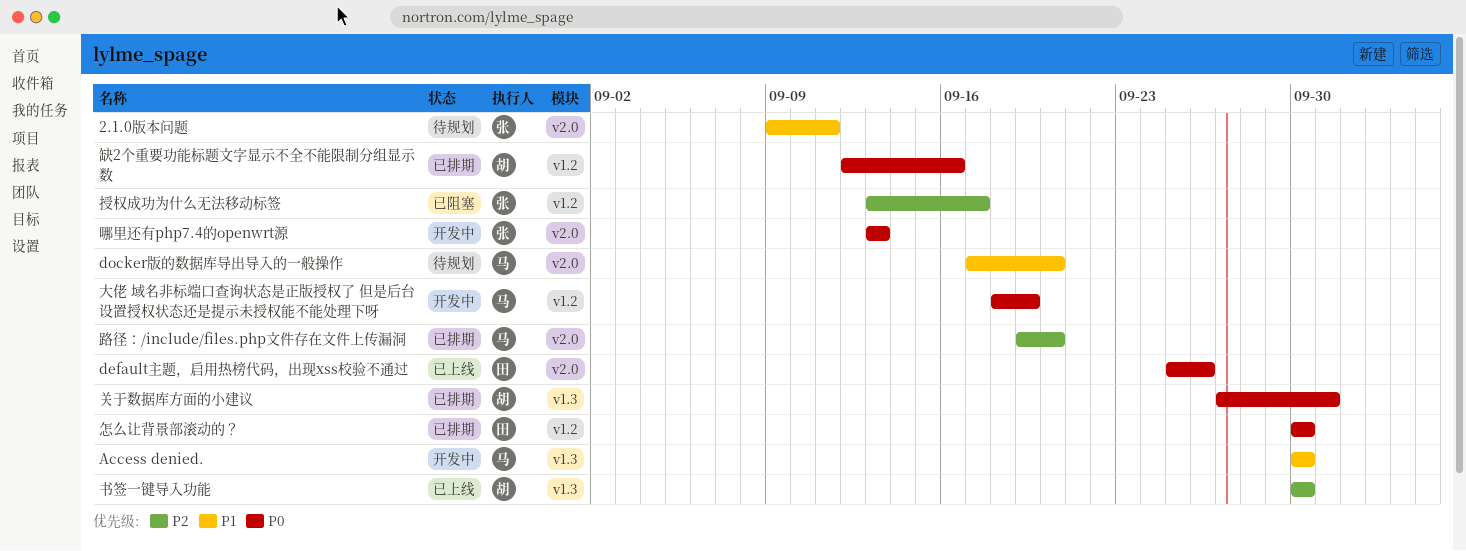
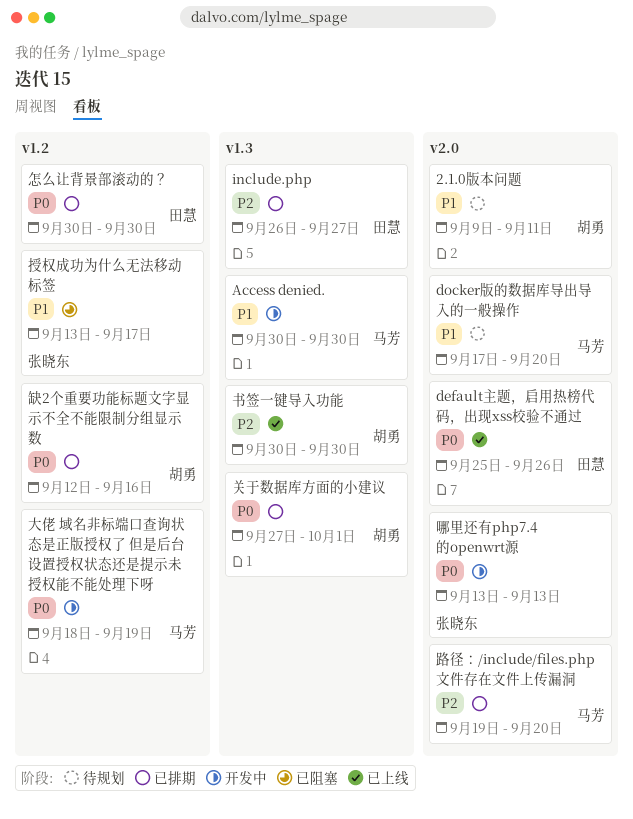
2.1.0版本问题, owner: 张晓东 -> 胡勇
include.php: none -> present
授权成功为什么无法移动标签, priority: P2 -> P1

